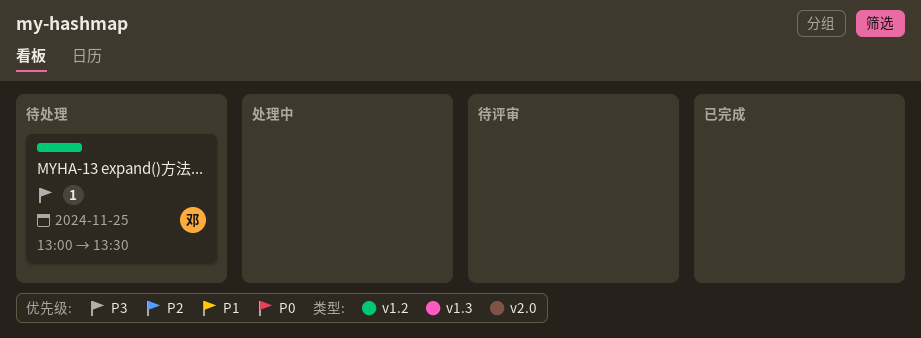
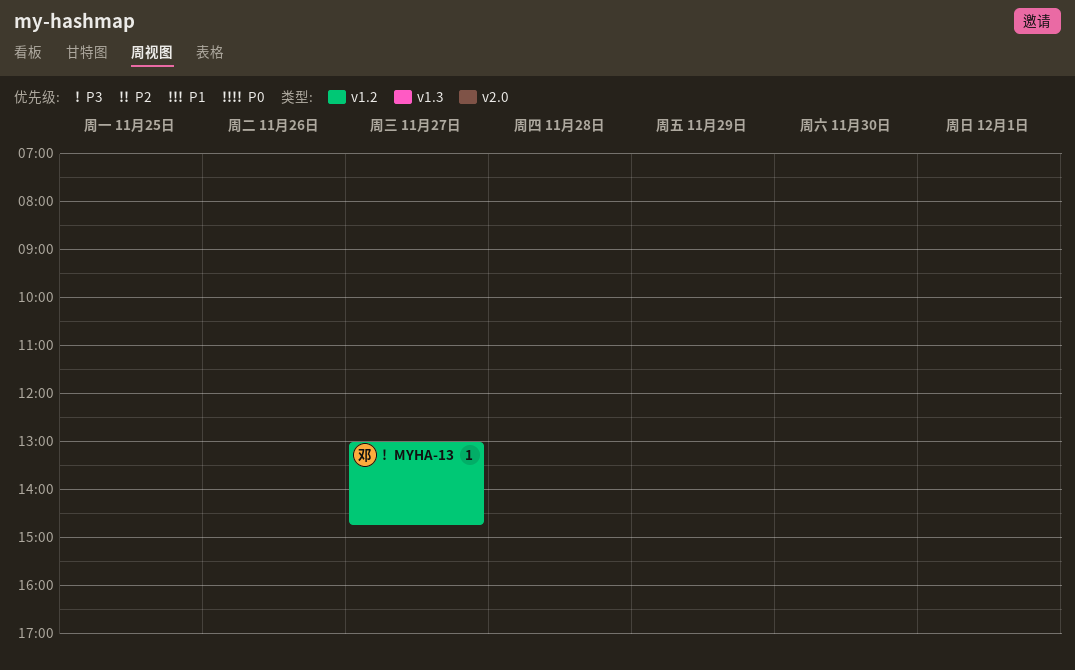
MYHA-13, day: Nov 25 -> Nov 27
MYHA-13, ends: 13:30 -> 14:45

